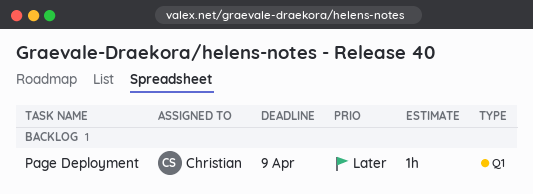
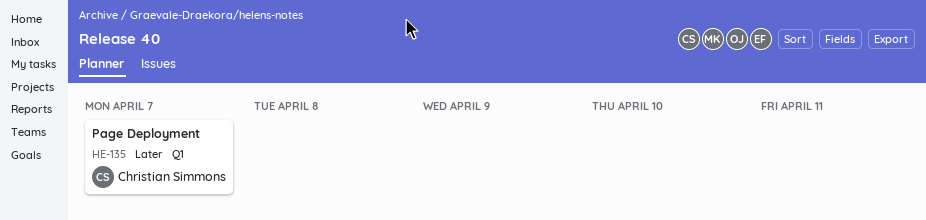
Page Deployment, due: Apr 9 -> Apr 7

